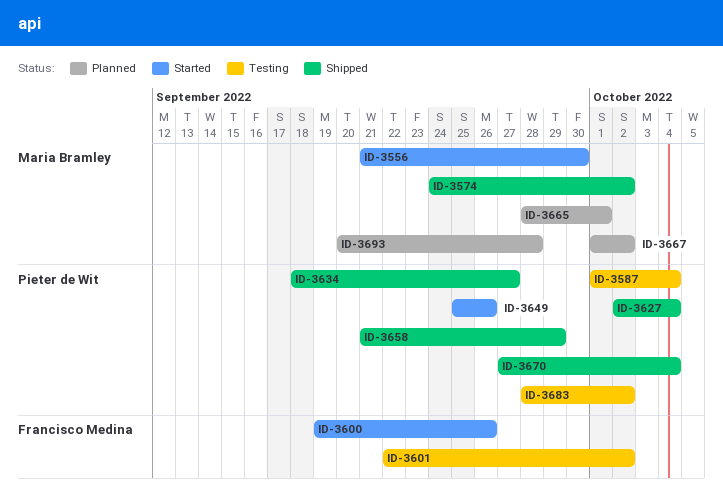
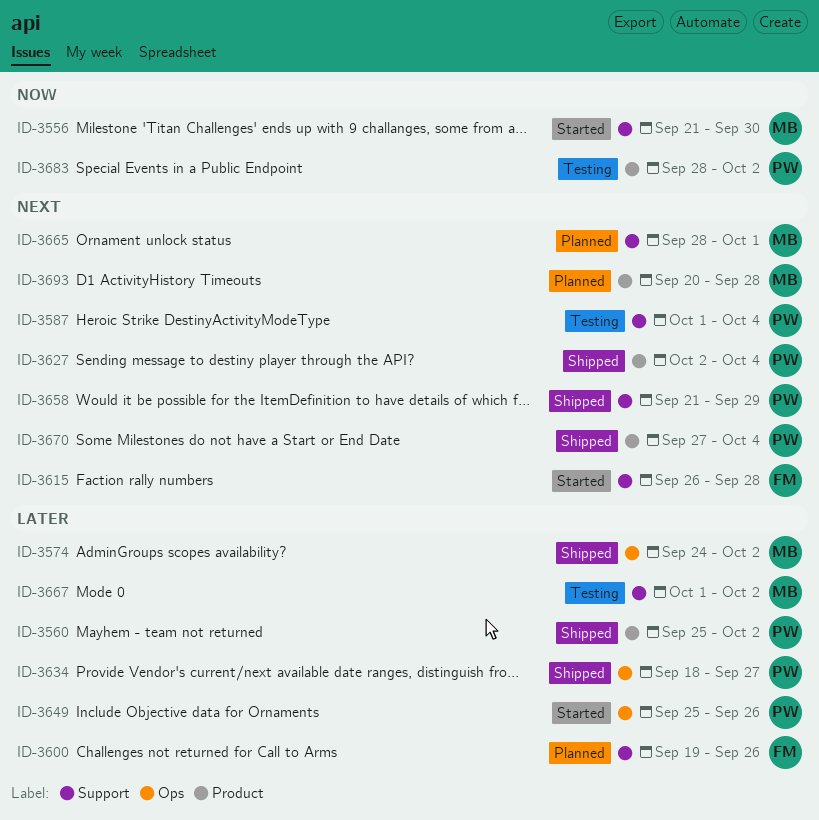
ID-3560: none -> present
ID-3600, status: Started -> Planned
ID-3601: present -> none
ID-3615: none -> present
ID-3667, status: Planned -> Testing

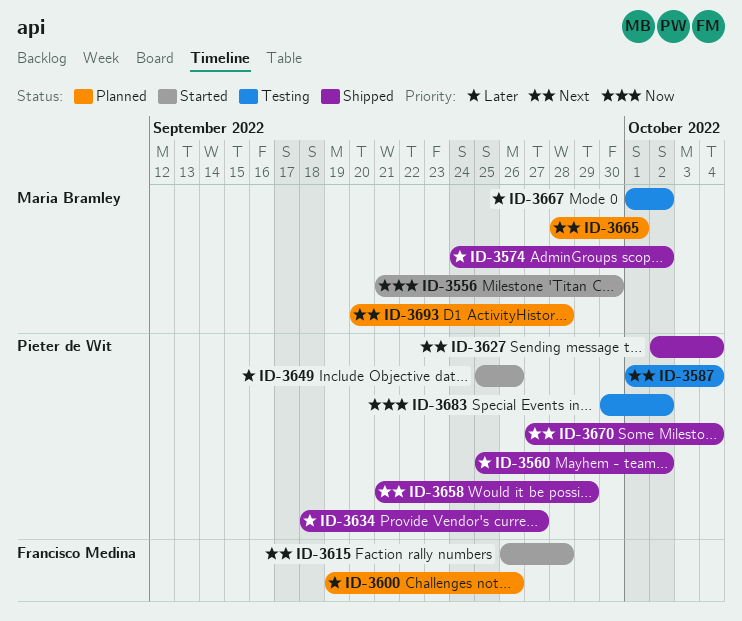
ID-3683, start: Sep 28 -> Sep 30

